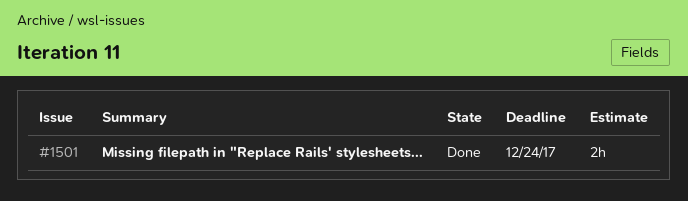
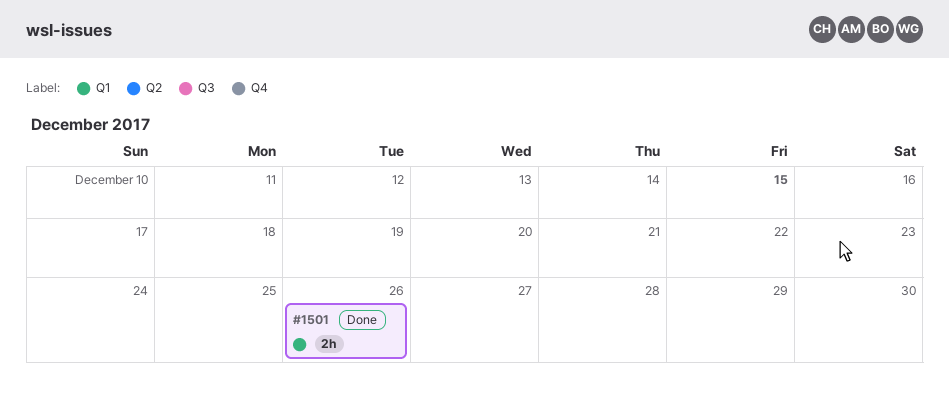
#1501, due: Dec 24 -> Dec 26

